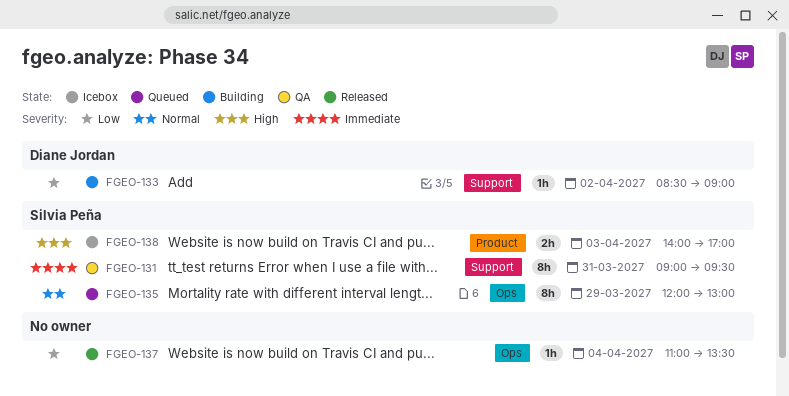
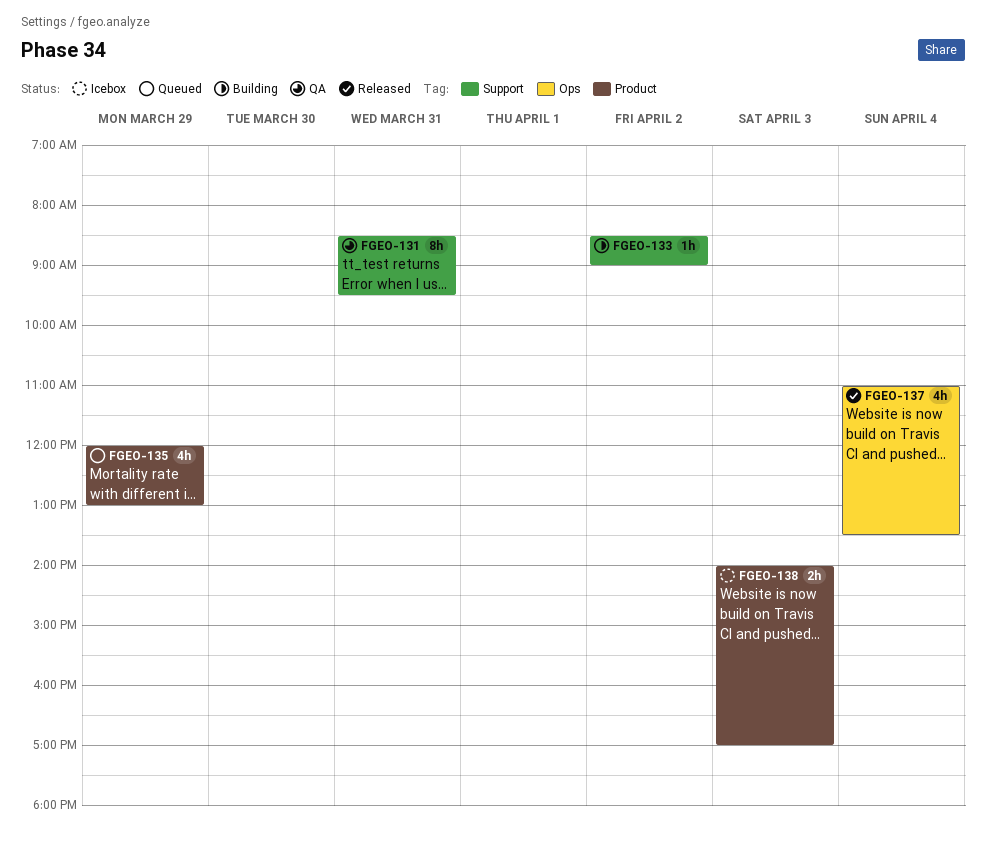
FGEO-131, begins: 09:00 -> 08:30
FGEO-135, label: Ops -> Product
FGEO-135, estimate: 8h -> 4h
FGEO-137, estimate: 1h -> 4h

